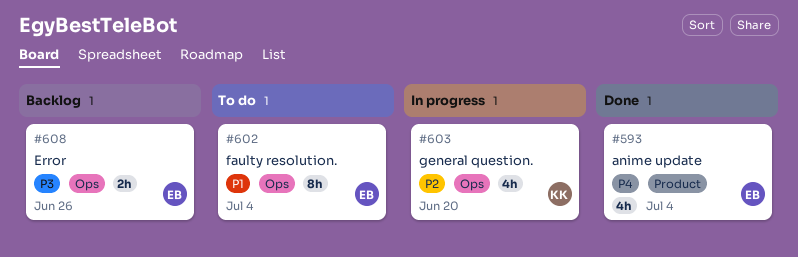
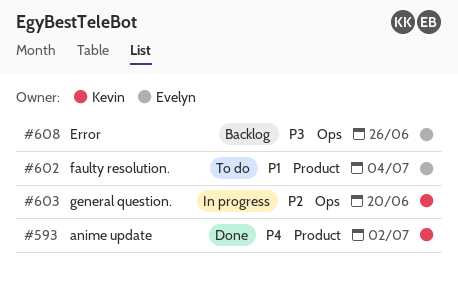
#593, owner: Evelyn -> Kevin
#593, due: Jul 4 -> Jul 2
#602, label: Ops -> Product

